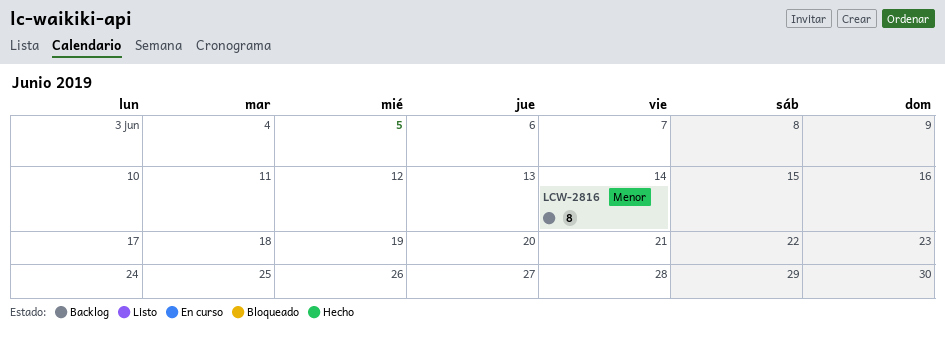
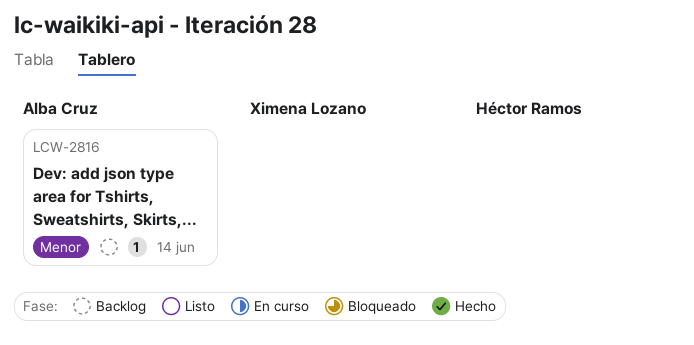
LCW-2816, estimate: 8 -> 1

